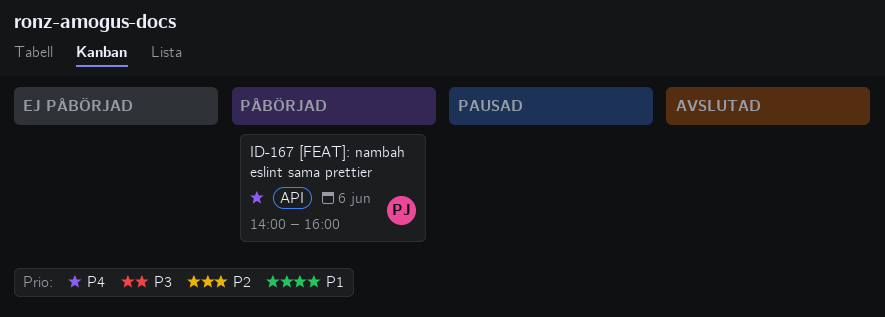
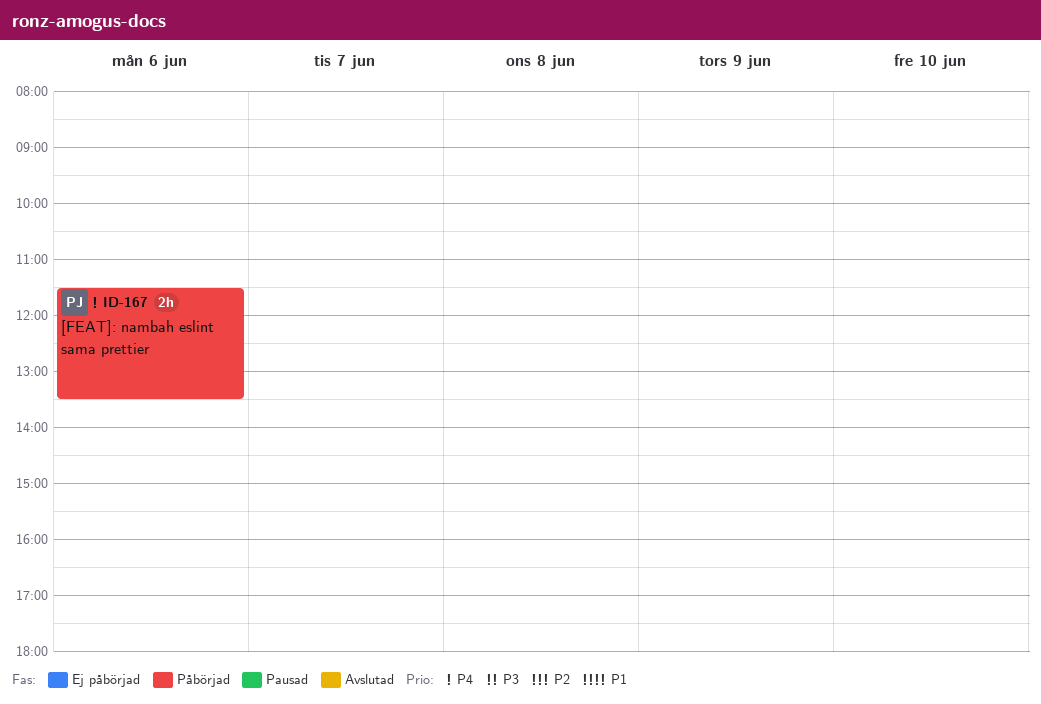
ID-167, begins: 14:00 -> 11:30
ID-167, ends: 16:00 -> 13:30

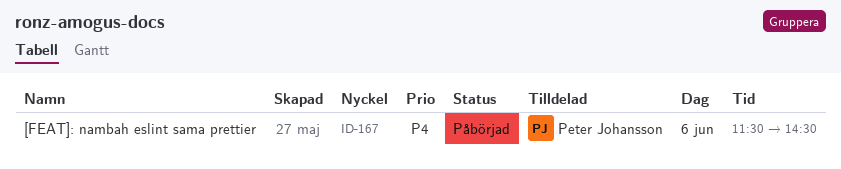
ID-167, ends: 13:30 -> 14:30

